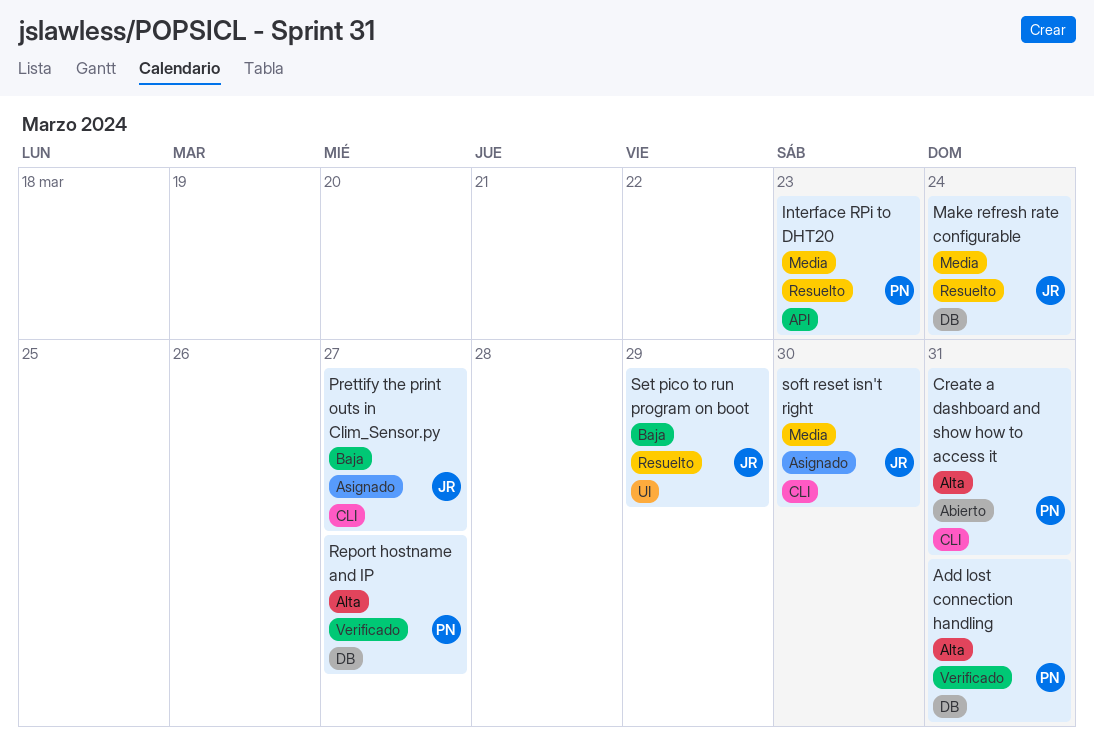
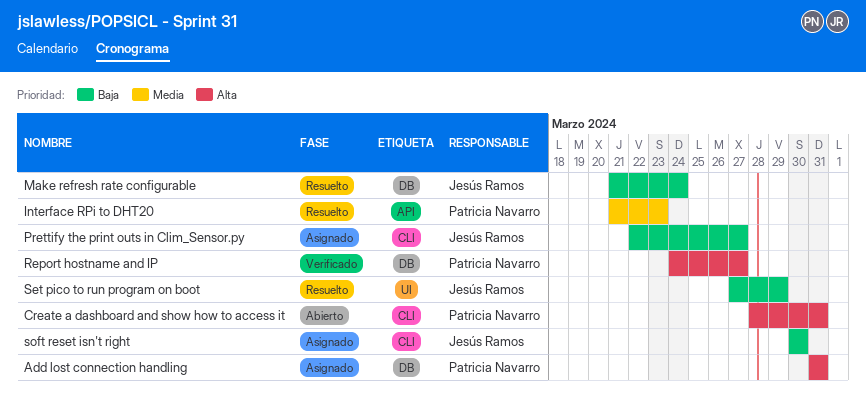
Add lost connection handling, status: Verificado -> Asignado
Make refresh rate configurable, priority: Media -> Baja
soft reset isn't right, priority: Media -> Baja

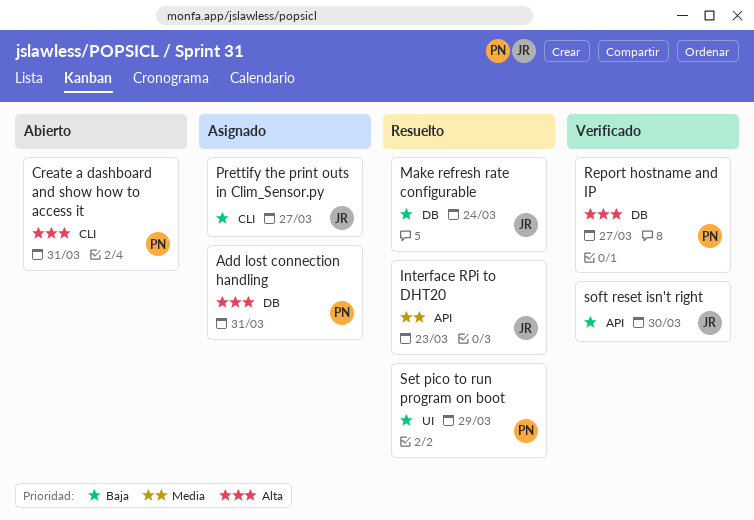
Interface RPi to DHT20, owner: Patricia Navarro -> Jesús Ramos
Set pico to run program on boot, owner: Jesús Ramos -> Patricia Navarro
soft reset isn't right, status: Asignado -> Verificado
soft reset isn't right, label: CLI -> API

